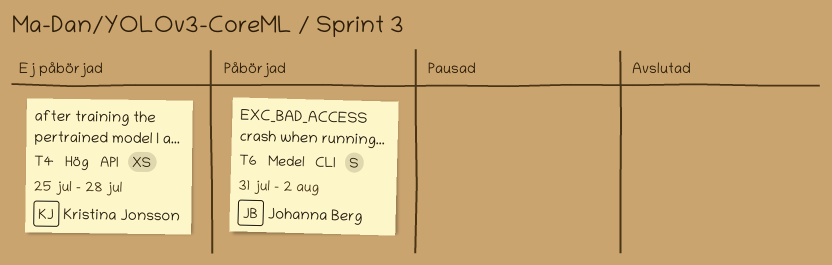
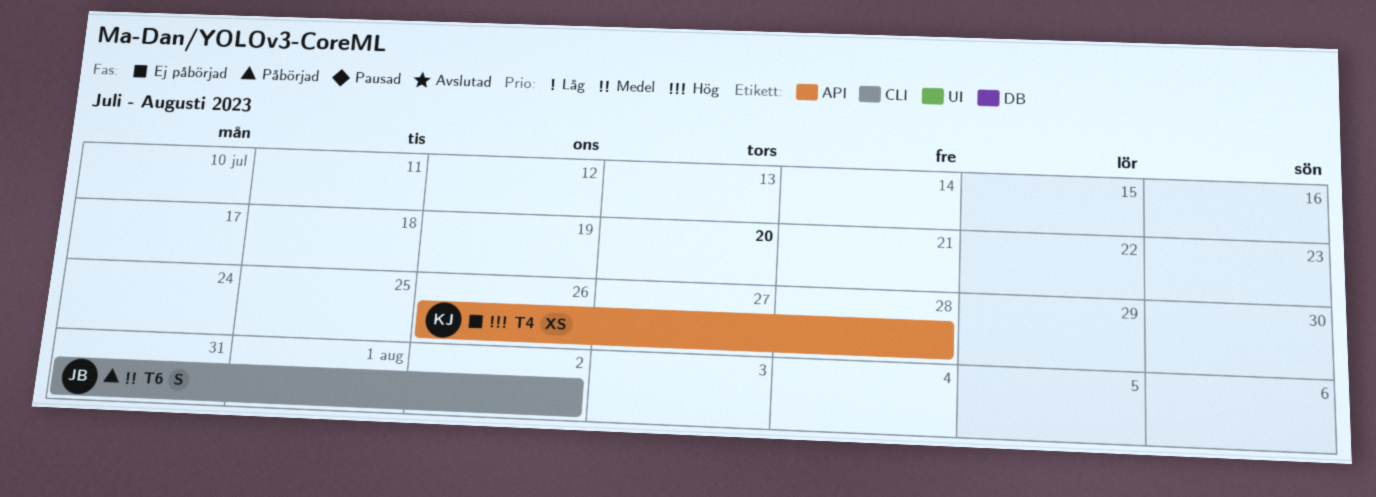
T4, start: Jul 25 -> Jul 26

